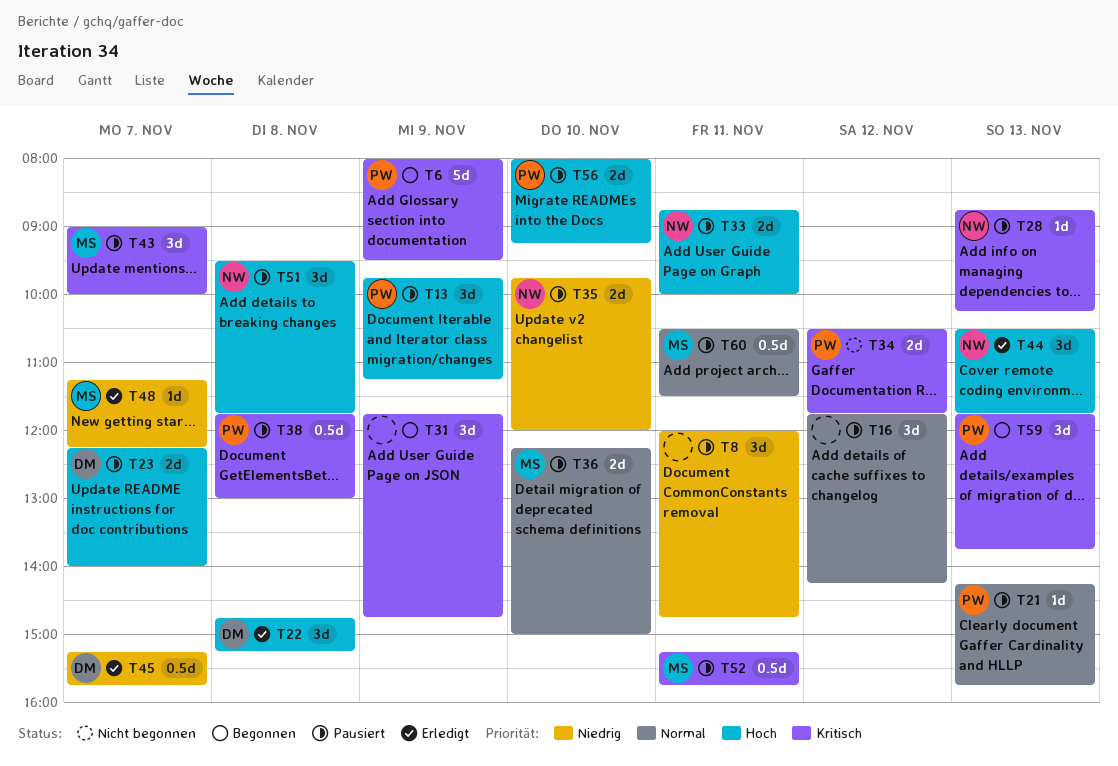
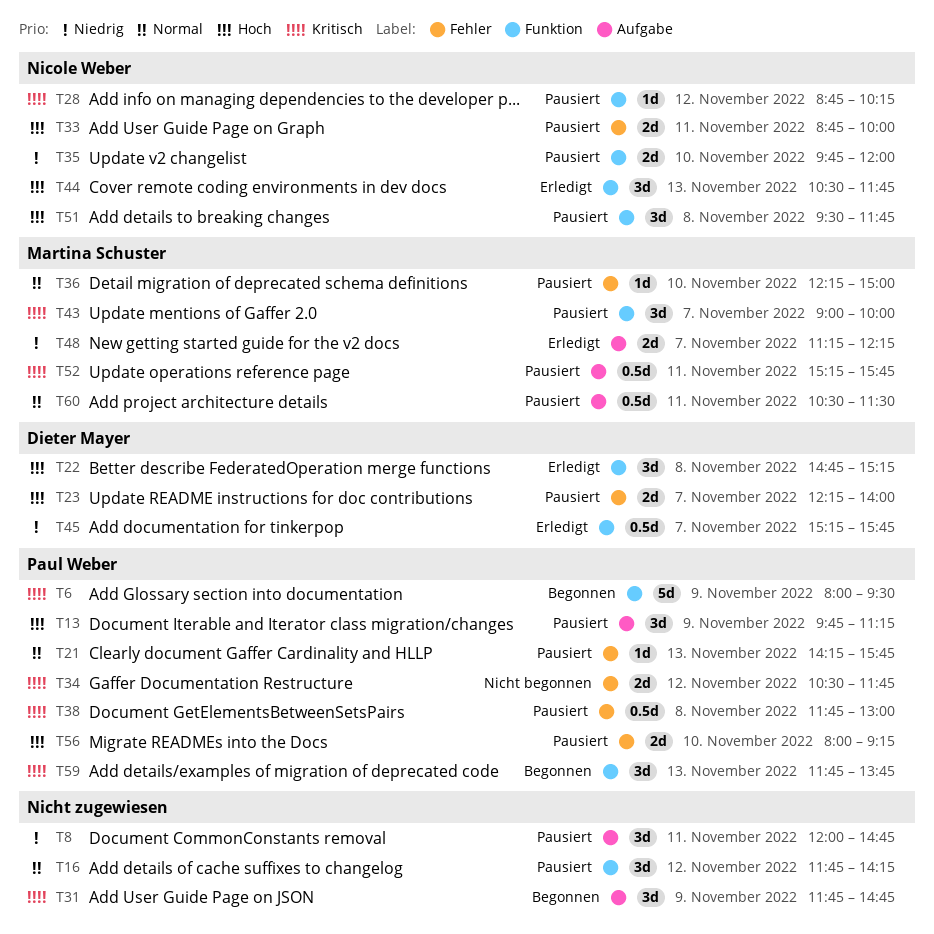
T28, day: Nov 13 -> Nov 12
T36, estimate: 2d -> 1d
T48, estimate: 1d -> 2d

